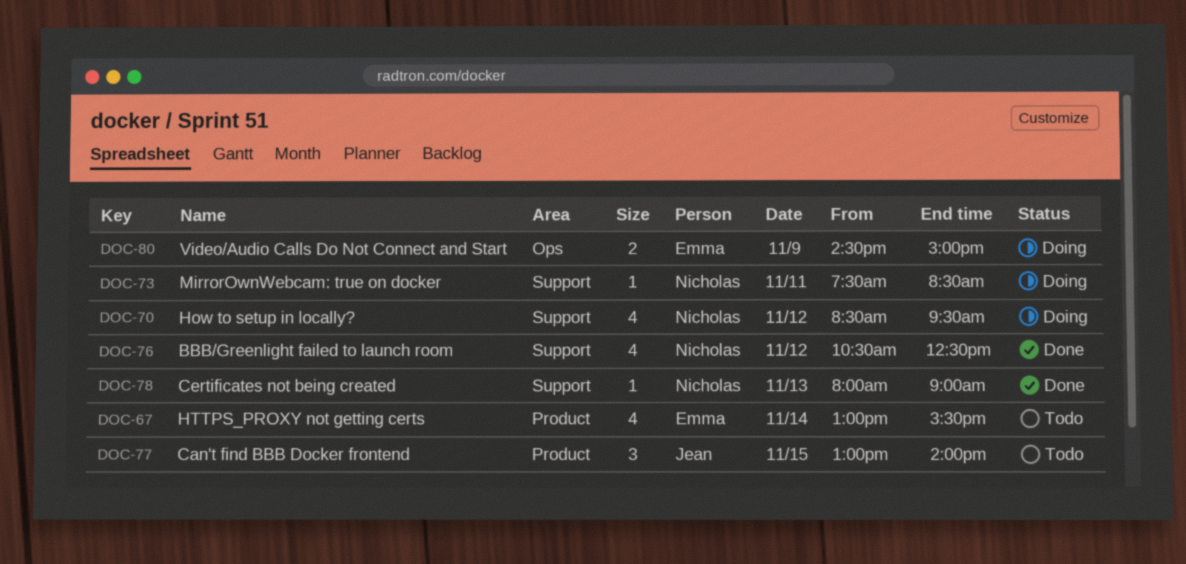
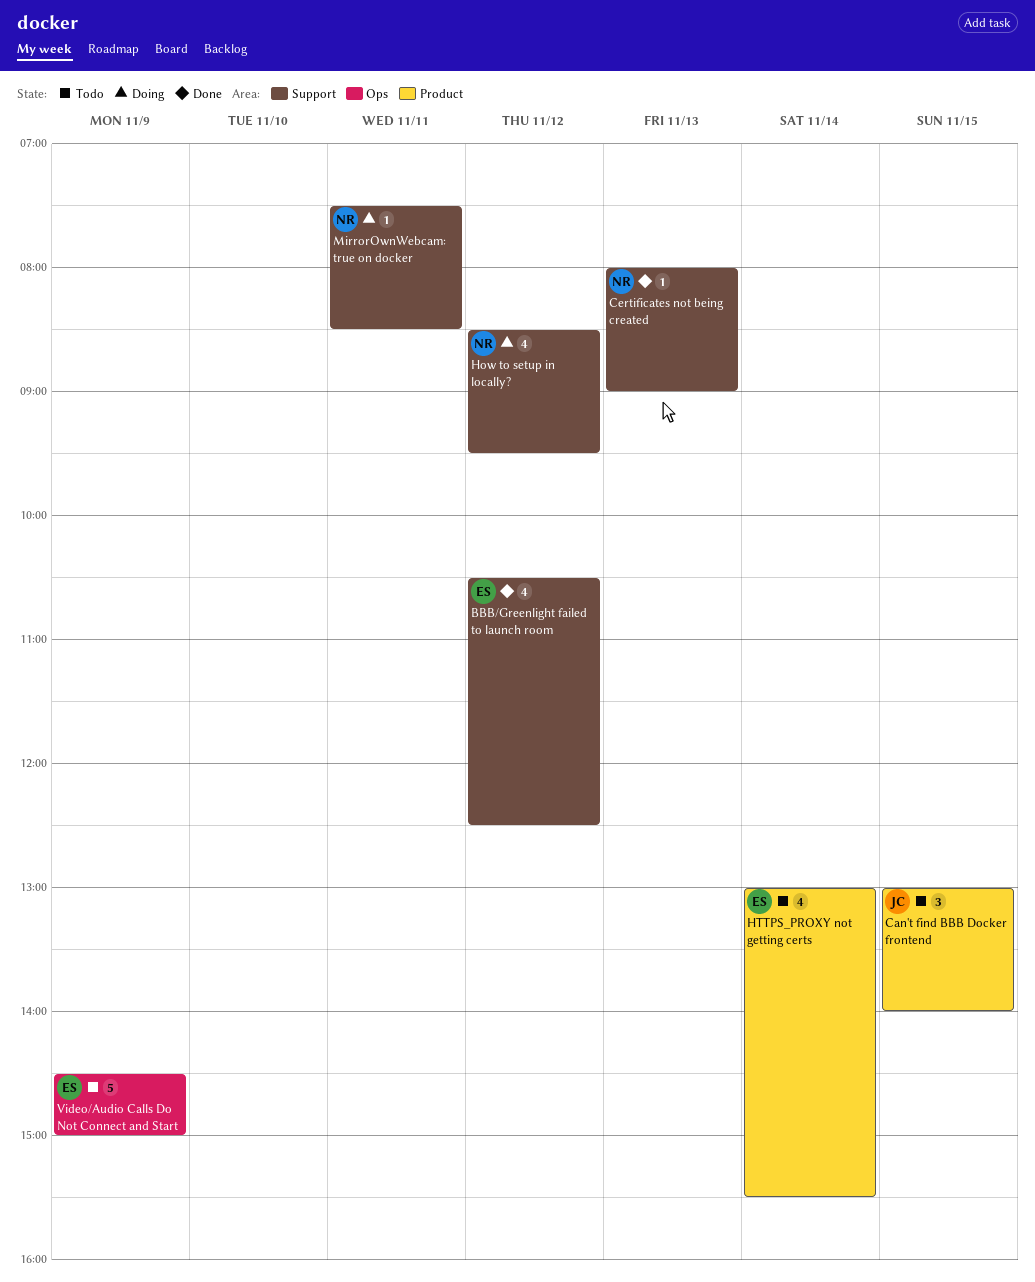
BBB/Greenlight failed to launch room, owner: Nicholas -> Emma
Video/Audio Calls Do Not Connect and Start, status: Doing -> Todo
Video/Audio Calls Do Not Connect and Start, estimate: 2 -> 5

